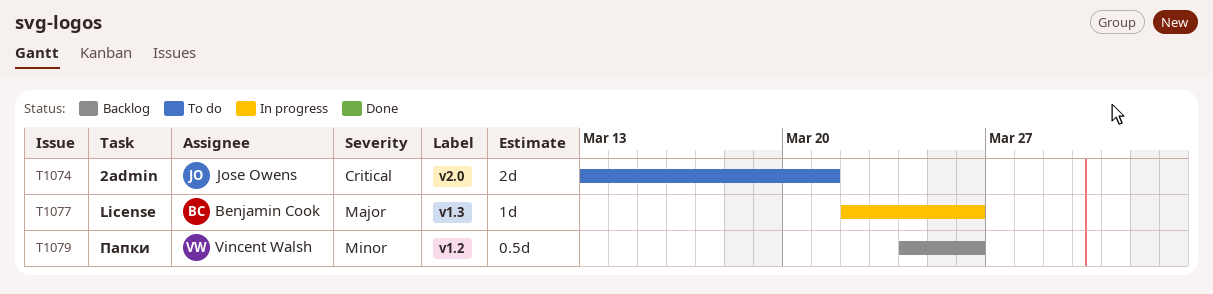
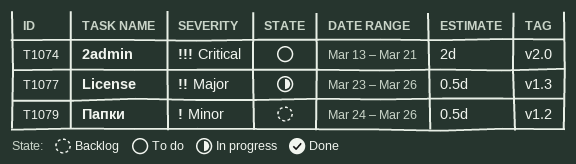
T1077, estimate: 1d -> 0.5d
T1077, start: Mar 22 -> Mar 23

